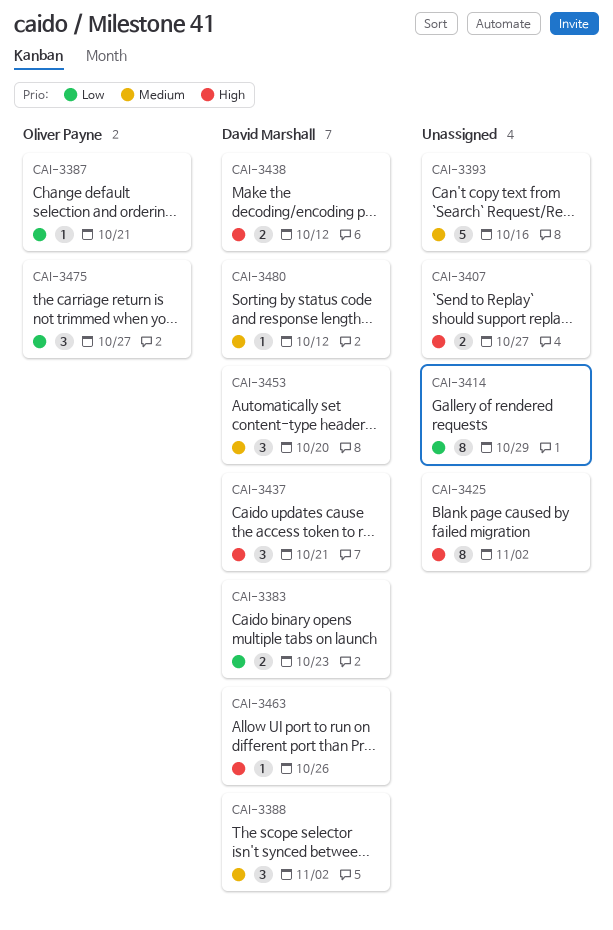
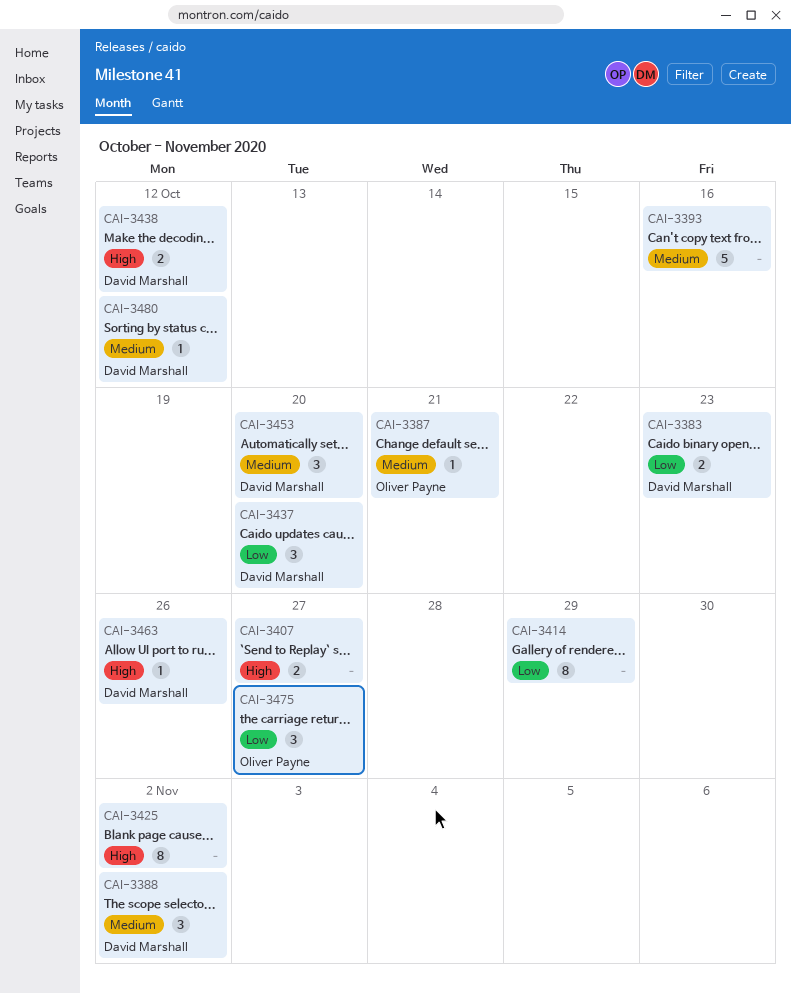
CAI-3387, priority: Low -> Medium
CAI-3437, priority: High -> Low
CAI-3437, due: Oct 21 -> Oct 20

